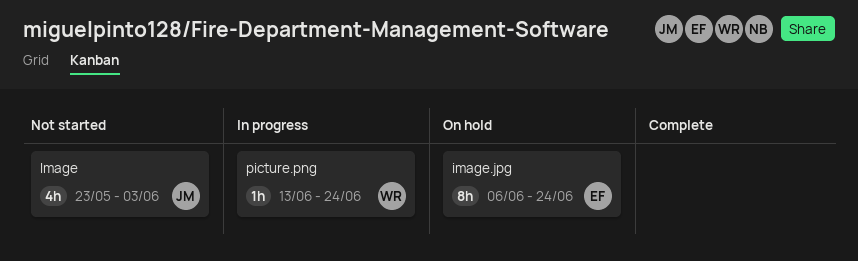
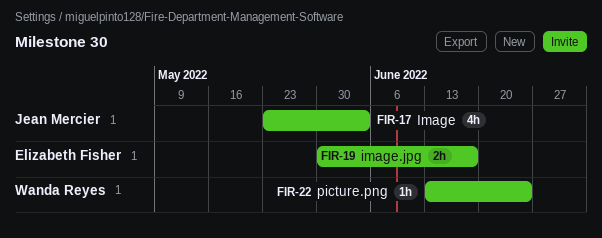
image.jpg, estimate: 8h -> 2h
image.jpg, start: Jun 6 -> May 30
image.jpg, due: Jun 24 -> Jun 17

